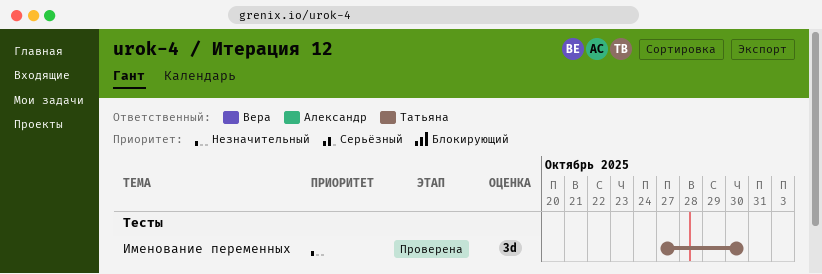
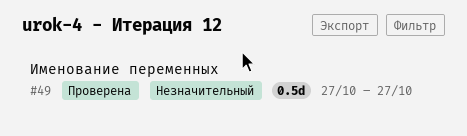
Именование переменных, estimate: 3d -> 0.5d
Именование переменных, due: Oct 30 -> Oct 27

